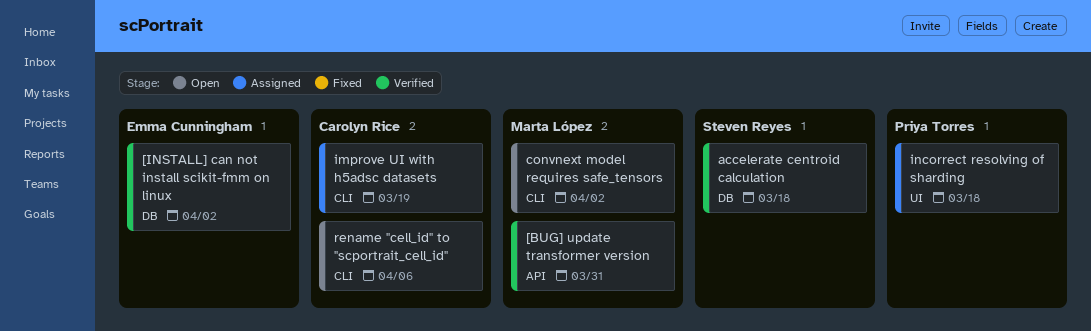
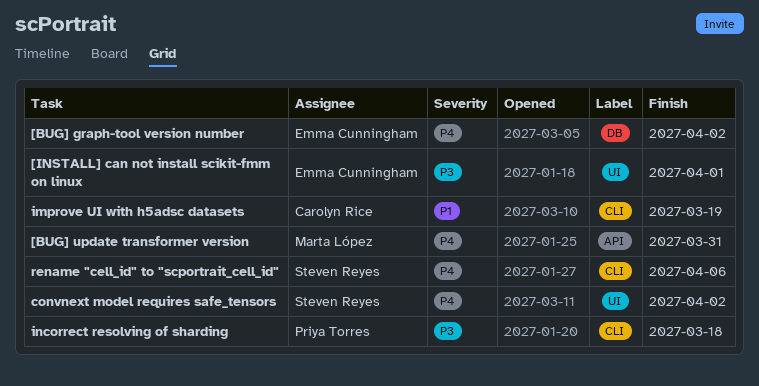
[BUG] graph-tool version number: none -> present
[INSTALL] can not install scikit-fmm on linux, label: DB -> UI
[INSTALL] can not install scikit-fmm on linux, due: Apr 2 -> Apr 1
accelerate centroid calculation: present -> none
convnext model requires safe_tensors, owner: Marta López -> Steven Reyes
convnext model requires safe_tensors, label: CLI -> UI
incorrect resolving of sharding, label: UI -> CLI
rename "cell_id" to "scportrait_cell_id", owner: Carolyn Rice -> Steven Reyes

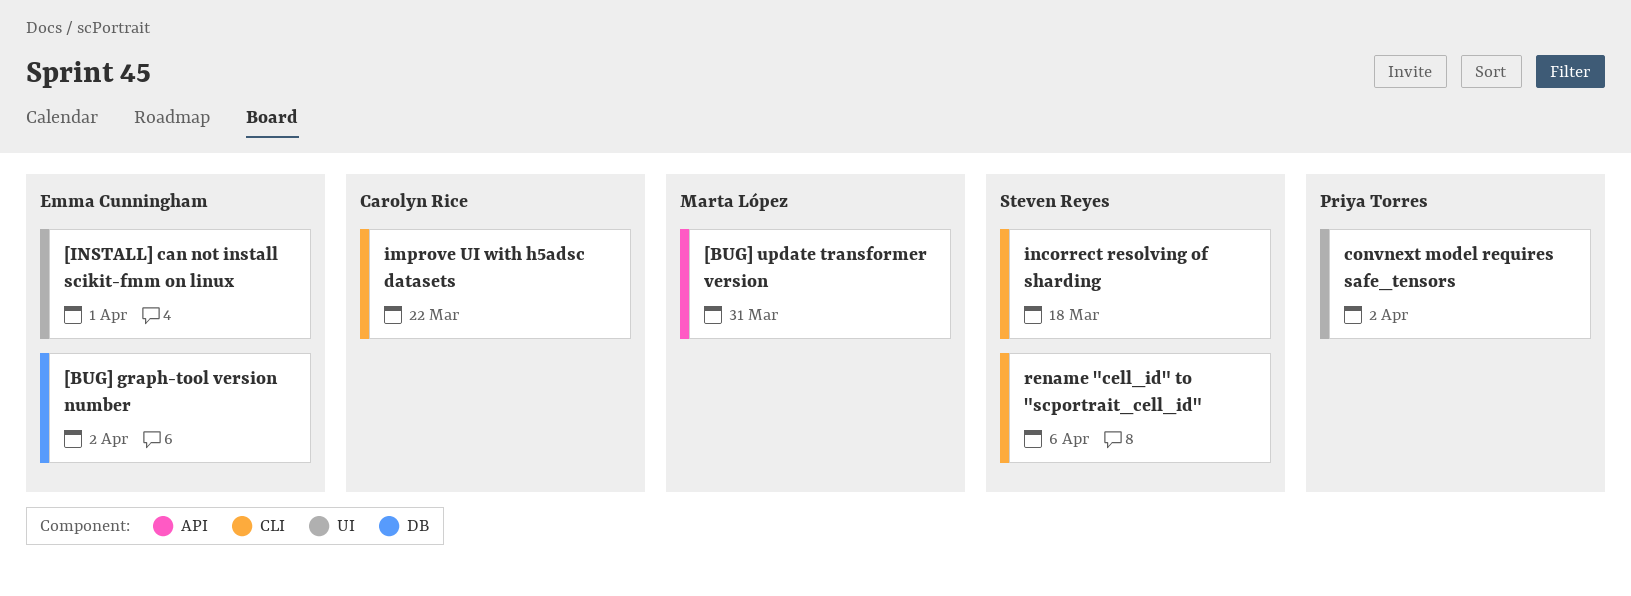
convnext model requires safe_tensors, owner: Steven Reyes -> Priya Torres
improve UI with h5adsc datasets, due: Mar 19 -> Mar 22
incorrect resolving of sharding, owner: Priya Torres -> Steven Reyes

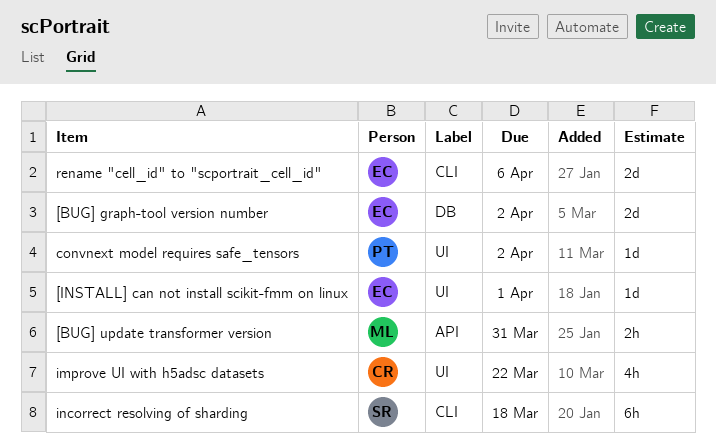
improve UI with h5adsc datasets, label: CLI -> UI
rename "cell_id" to "scportrait_cell_id", owner: Steven Reyes -> Emma Cunningham

